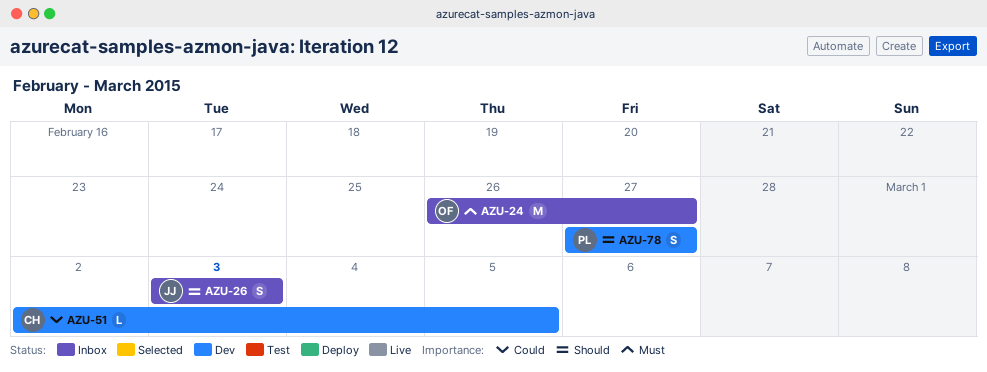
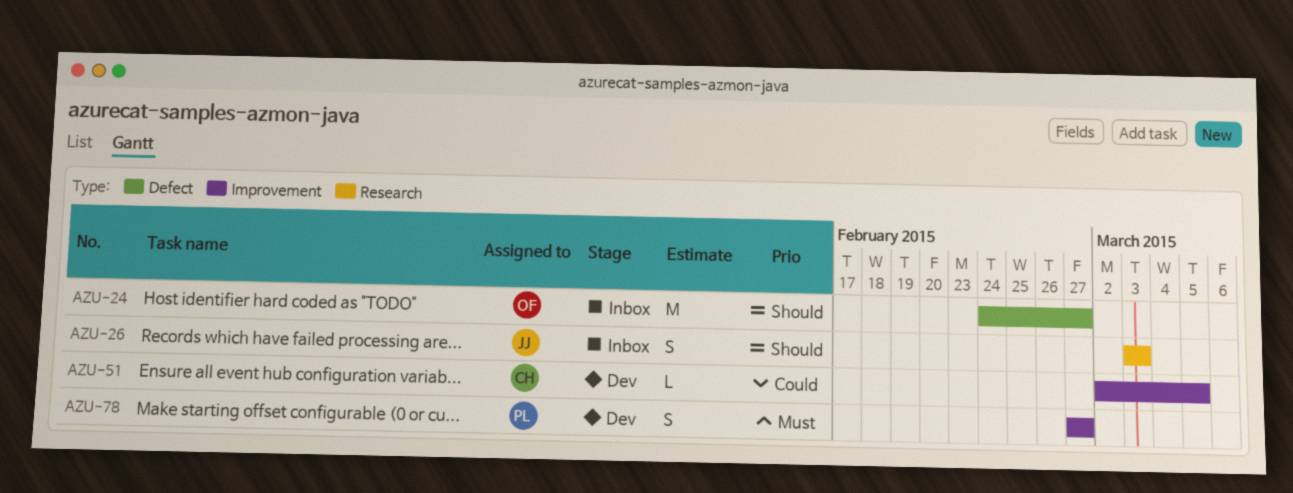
AZU-24, priority: Must -> Should
AZU-24, start: Feb 26 -> Feb 24
AZU-78, priority: Should -> Must

